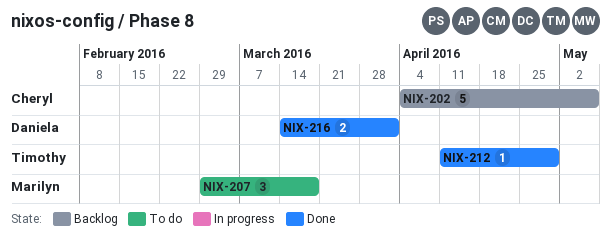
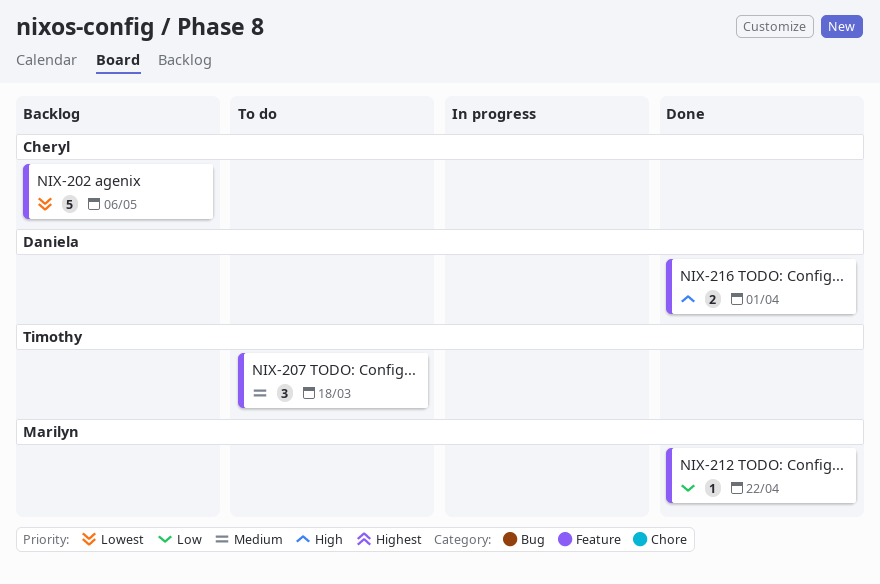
NIX-207, owner: Marilyn -> Timothy
NIX-212, owner: Timothy -> Marilyn
NIX-212, due: Apr 29 -> Apr 22

